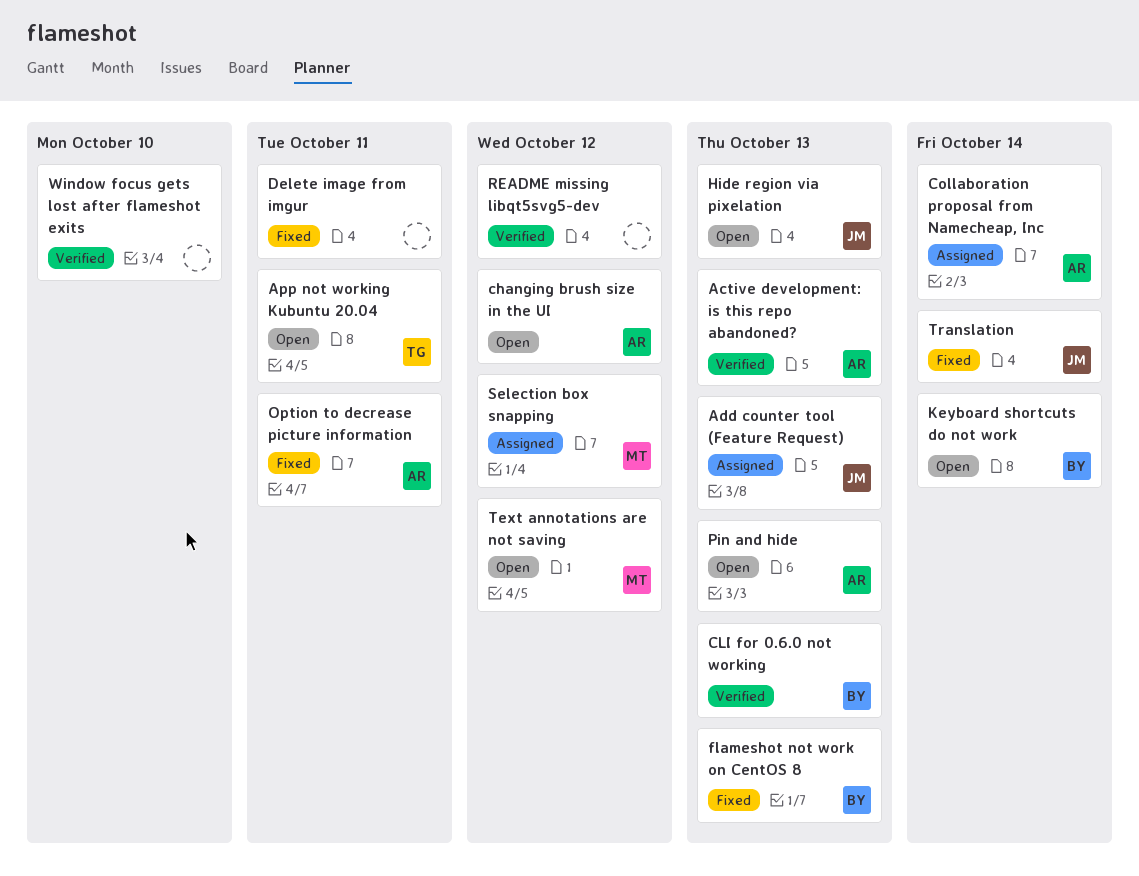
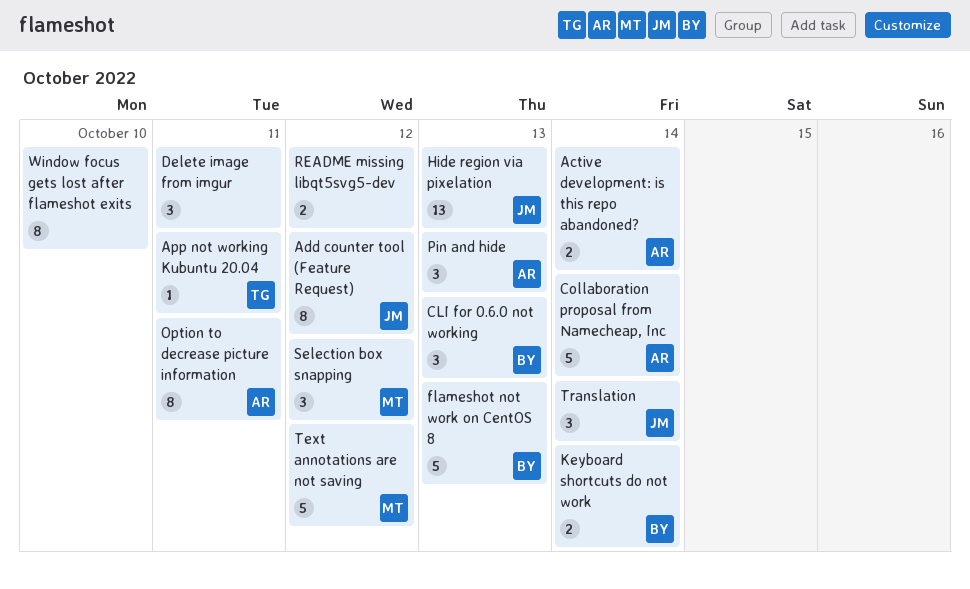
Active development: is this repo abandoned?, due: Oct 13 -> Oct 14
Add counter tool (Feature Request), due: Oct 13 -> Oct 12
changing brush size in the UI: present -> none

